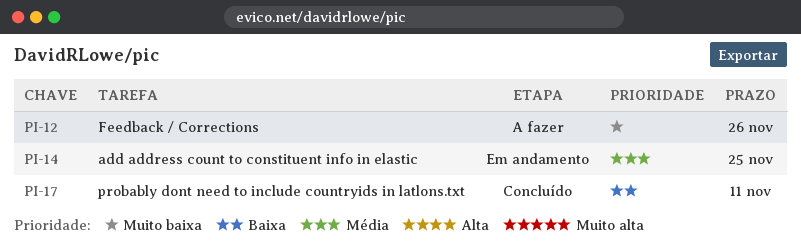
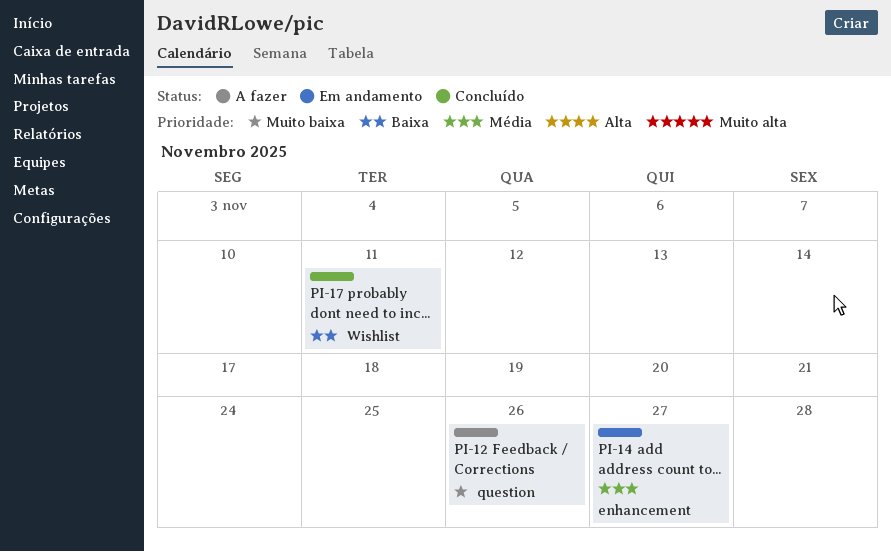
PI-14, due: Nov 25 -> Nov 27

